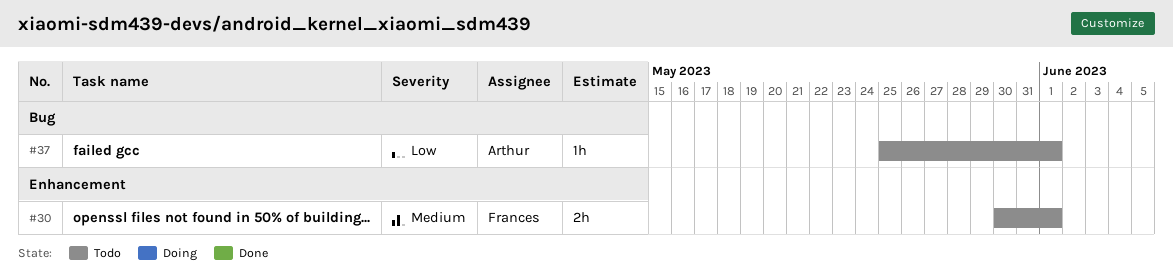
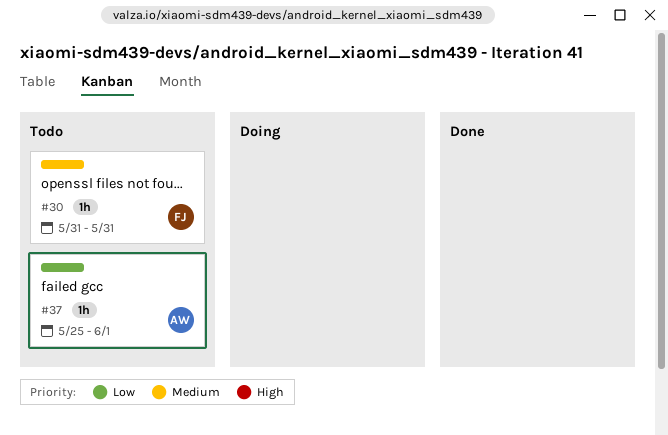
#30, estimate: 2h -> 1h
#30, start: May 30 -> May 31
#30, due: Jun 1 -> May 31

